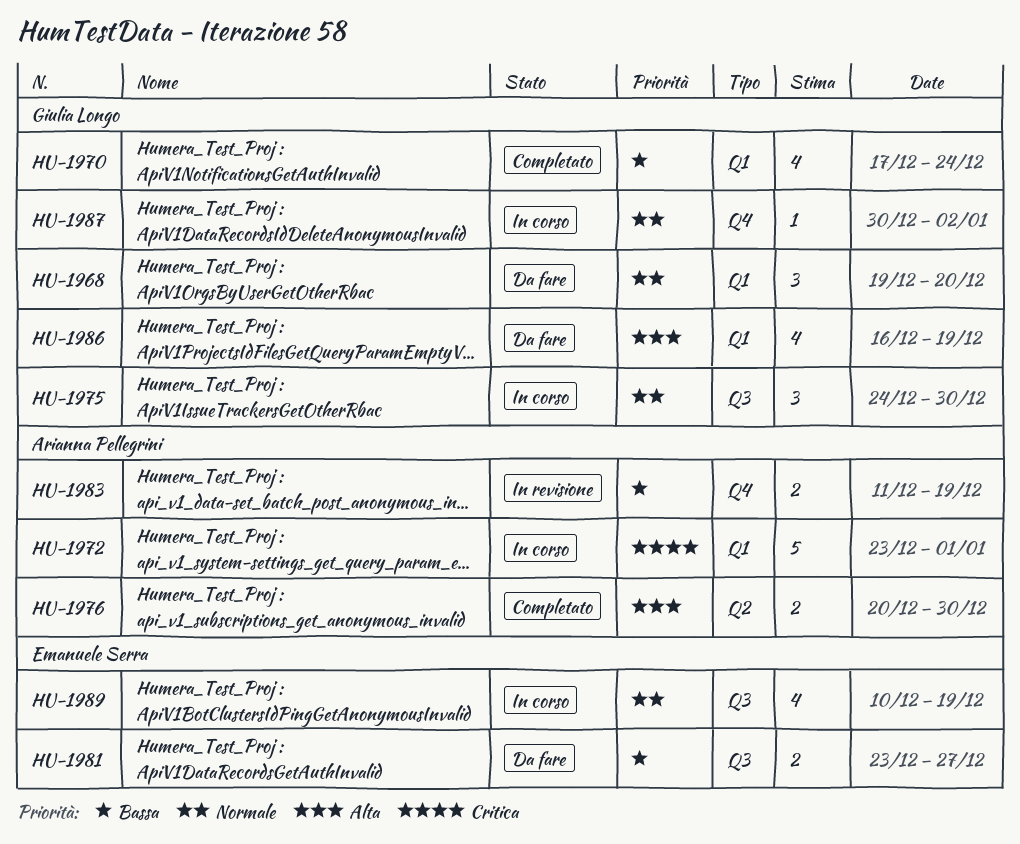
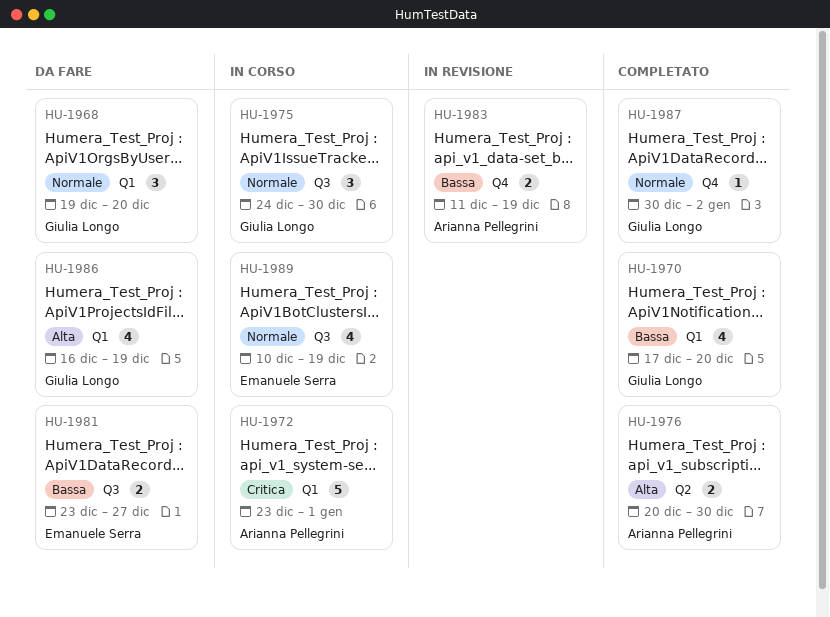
HU-1970, due: Dec 24 -> Dec 20
HU-1987, status: In corso -> Completato

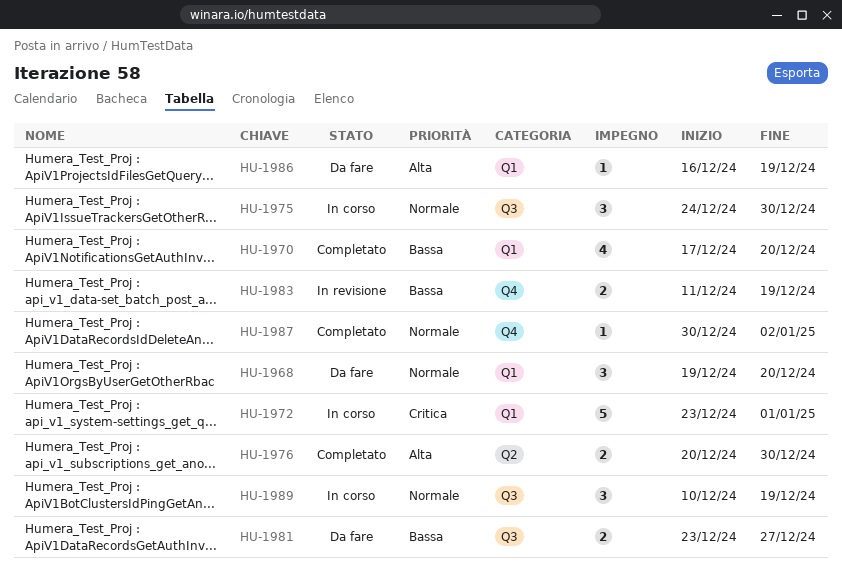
HU-1986, estimate: 4 -> 1
HU-1989, estimate: 4 -> 3

